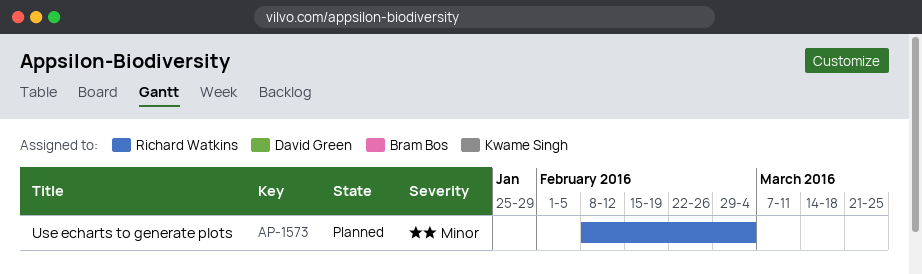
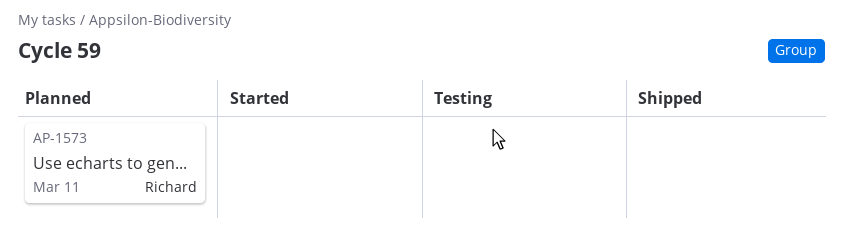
AP-1573, due: Mar 4 -> Mar 11

